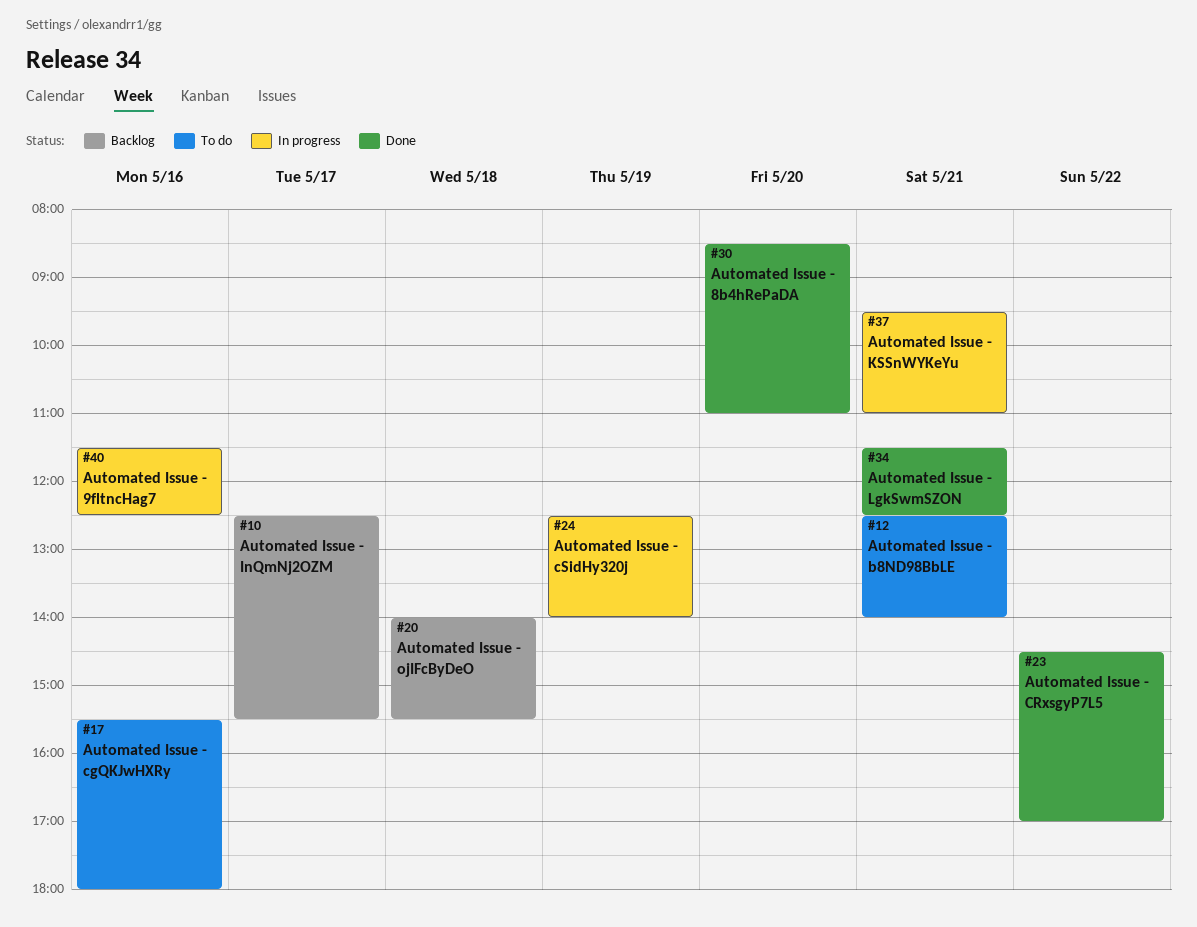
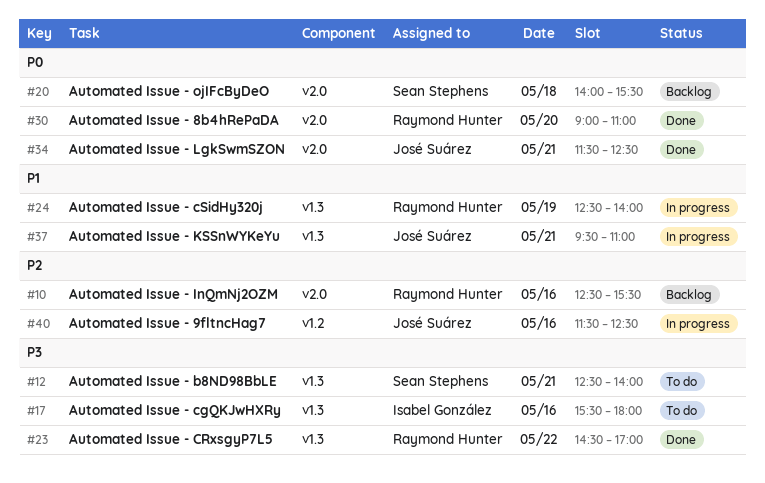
#10, day: May 17 -> May 16
#30, begins: 08:30 -> 09:00

